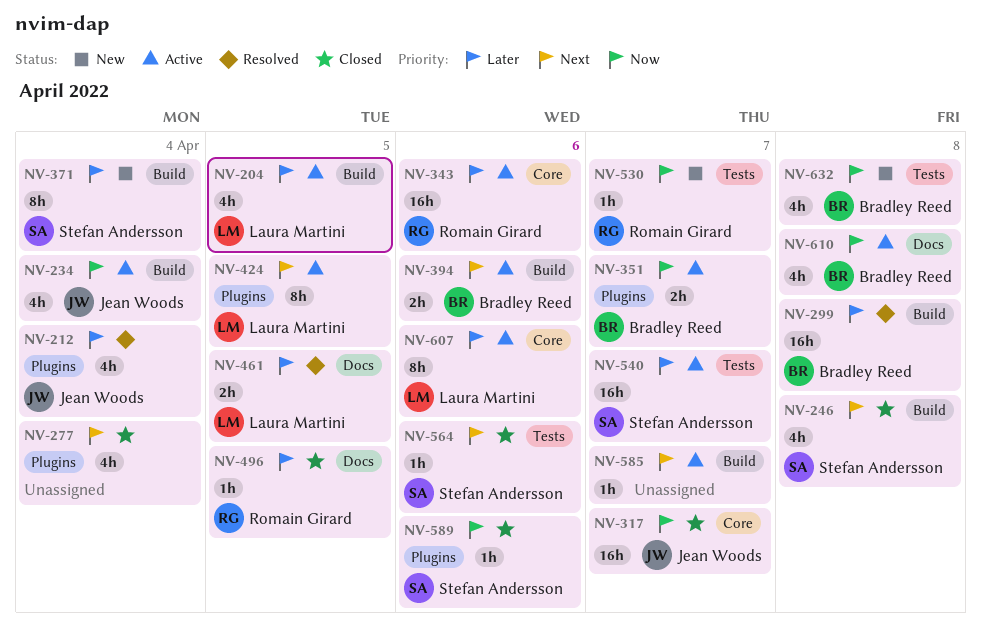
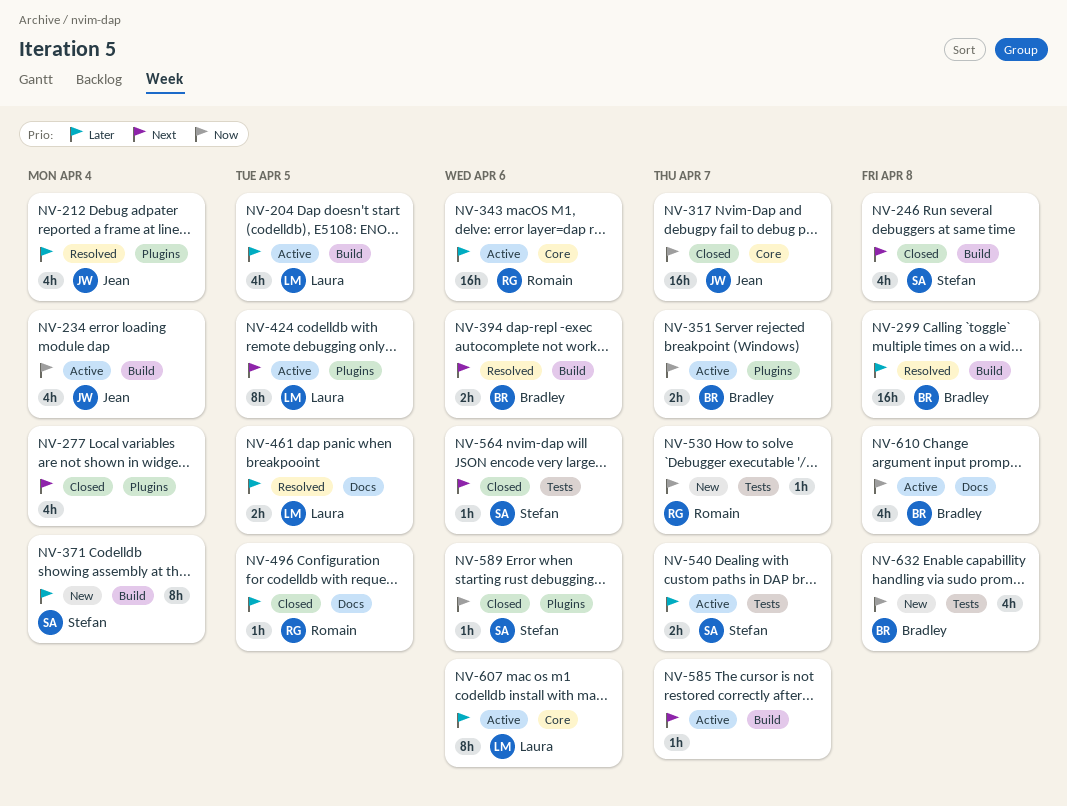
NV-394, status: Active -> Resolved
NV-540, estimate: 16h -> 2h

